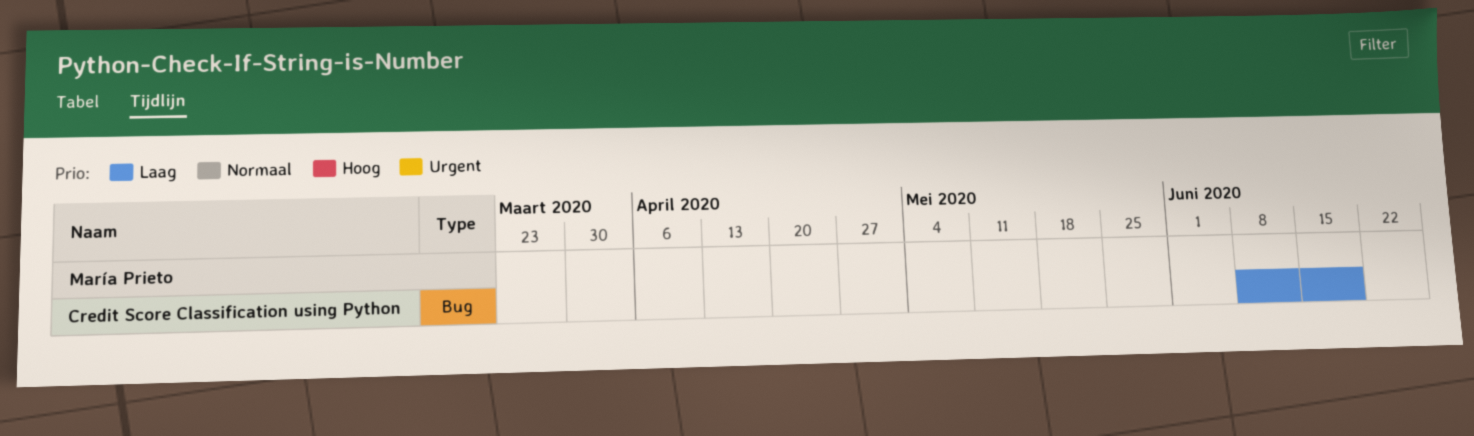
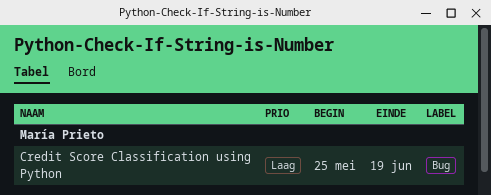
Credit Score Classification using Python, start: Jun 8 -> May 25

